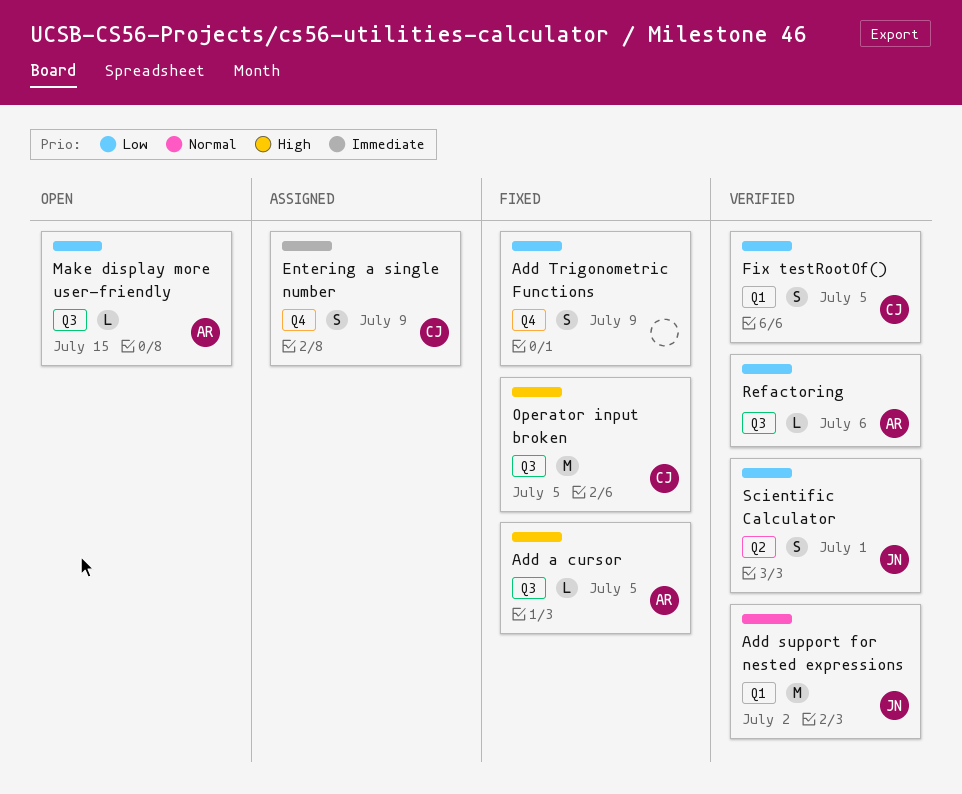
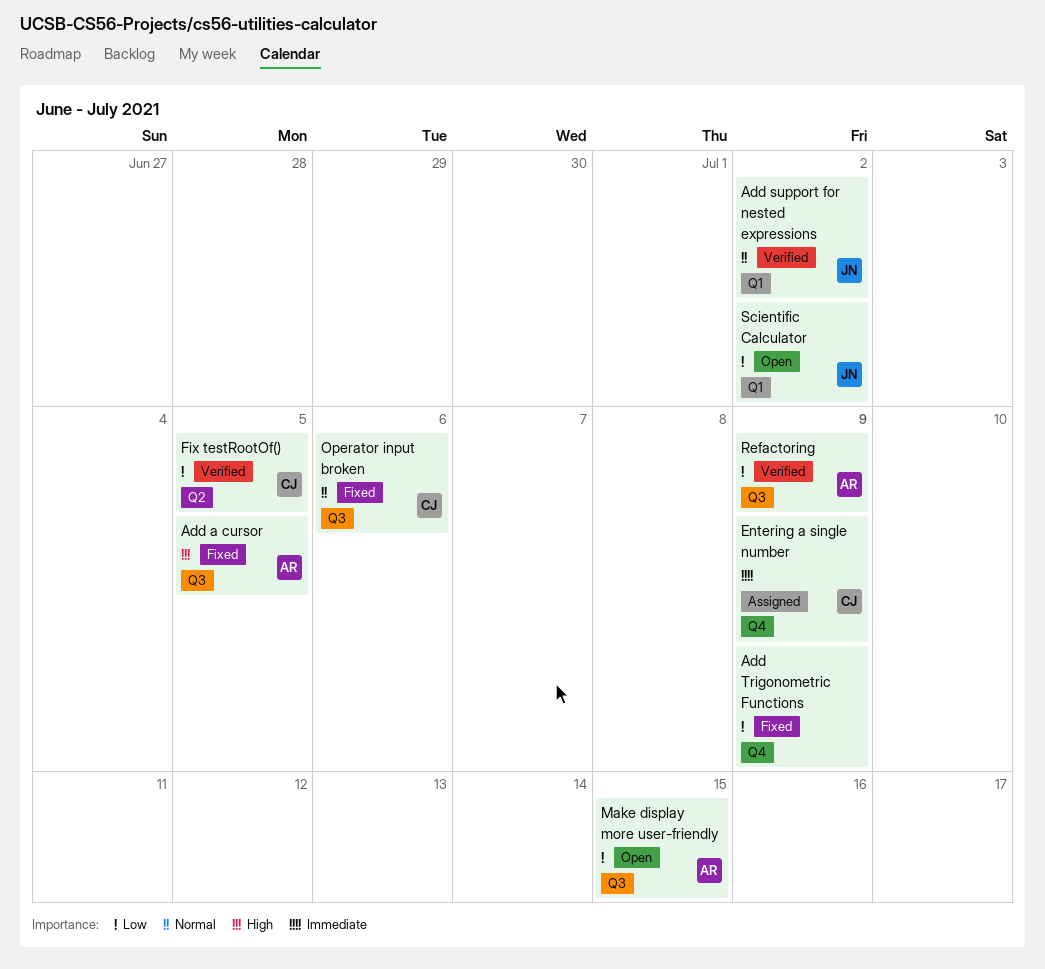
Fix testRootOf(), label: Q1 -> Q2
Operator input broken, priority: High -> Normal
Operator input broken, due: Jul 5 -> Jul 6
Refactoring, due: Jul 6 -> Jul 9
Scientific Calculator, status: Verified -> Open
Scientific Calculator, label: Q2 -> Q1
Scientific Calculator, due: Jul 1 -> Jul 2

